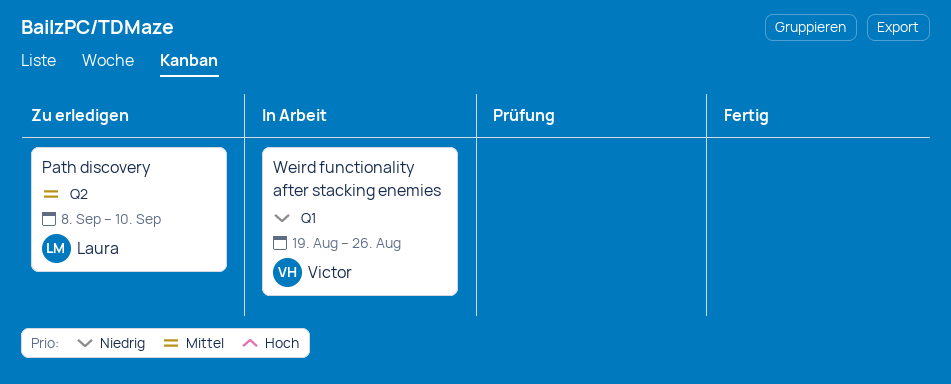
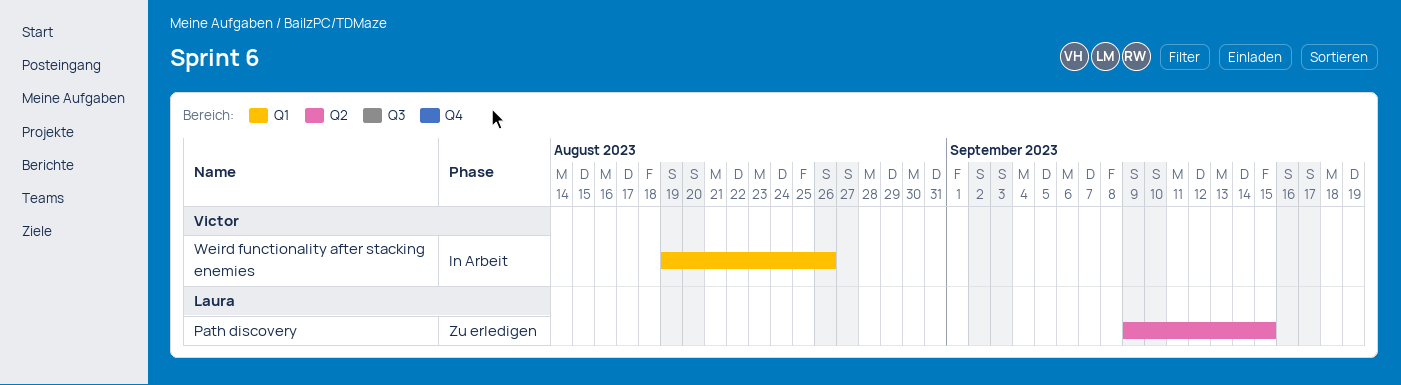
Path discovery, start: Sep 8 -> Sep 9
Path discovery, due: Sep 10 -> Sep 15

